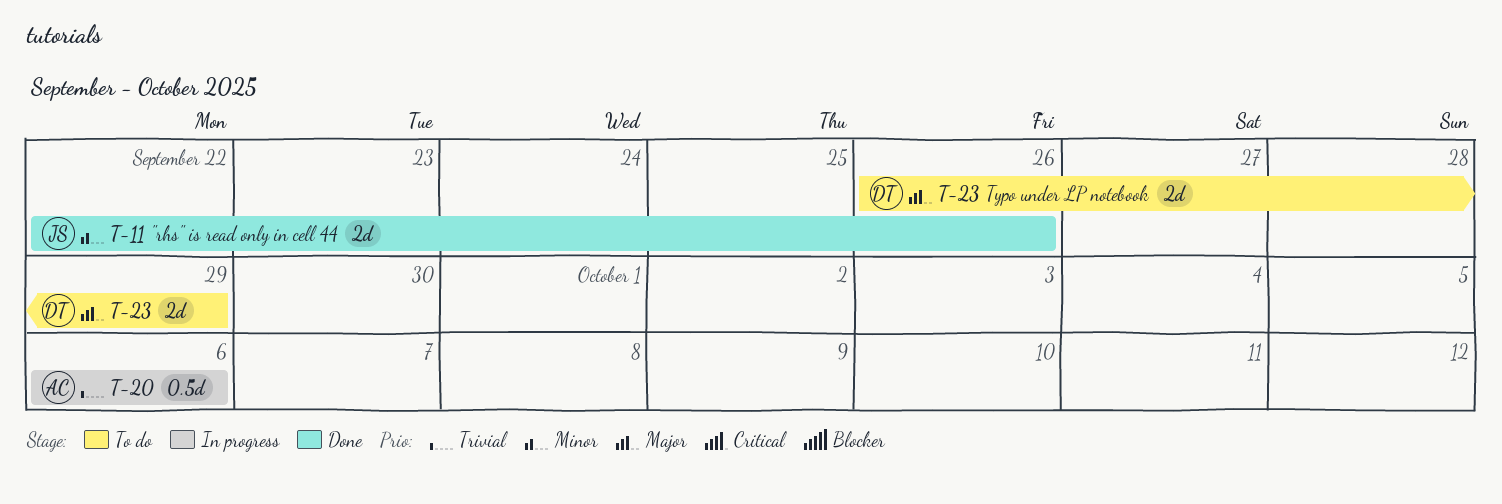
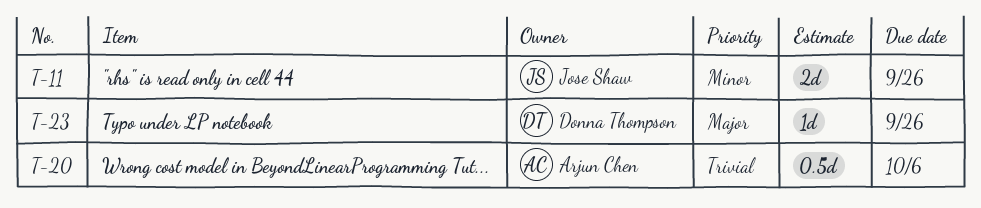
T-23, estimate: 2d -> 1d
T-23, due: Sep 29 -> Sep 26

